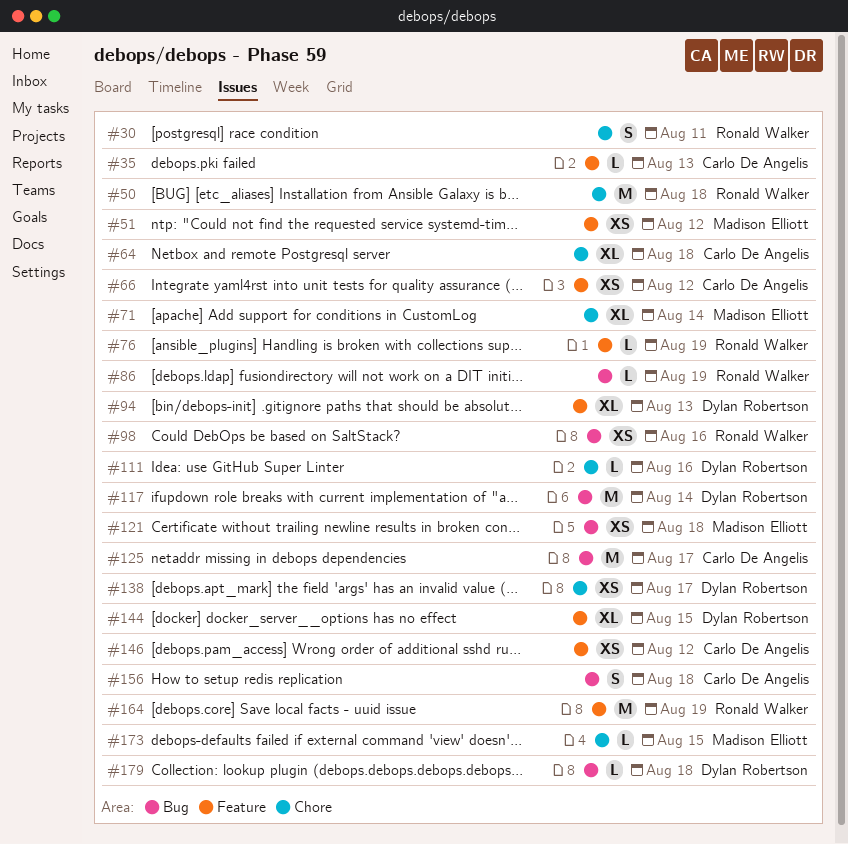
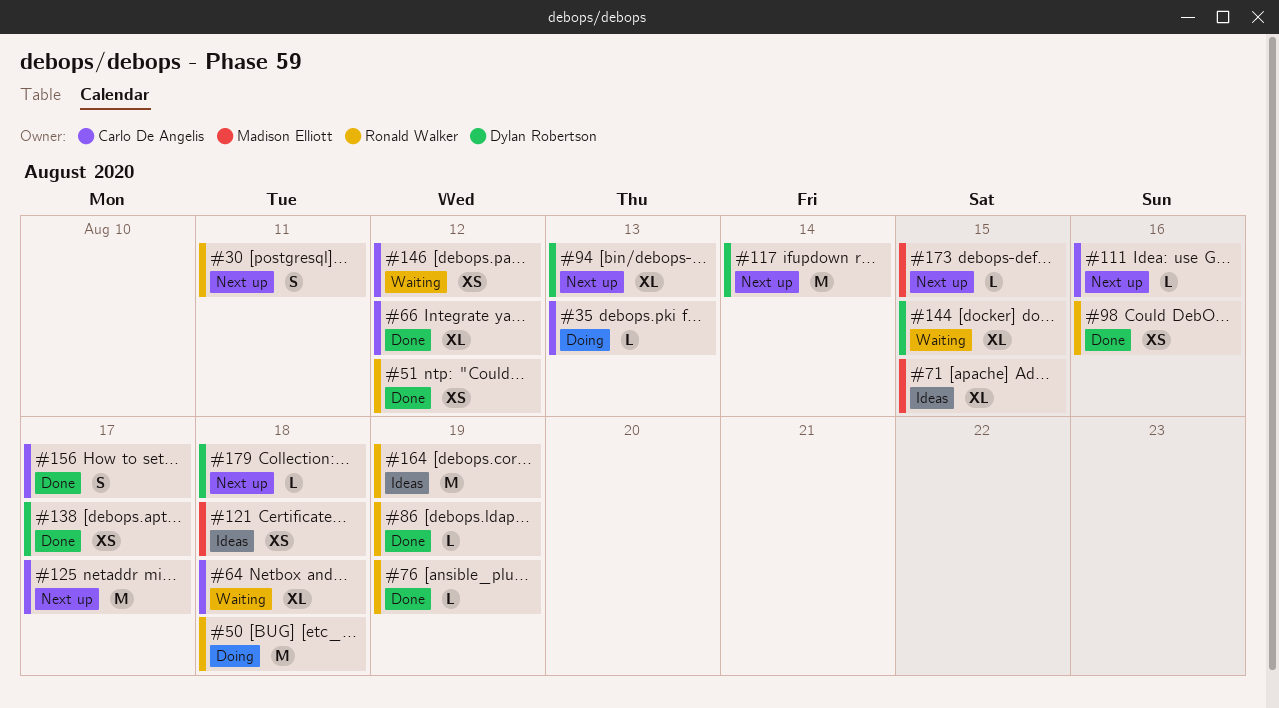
#51, owner: Madison Elliott -> Ronald Walker
#66, estimate: XS -> XL
#71, due: Aug 14 -> Aug 15
#111, owner: Dylan Robertson -> Carlo De Angelis
#156, due: Aug 18 -> Aug 17

